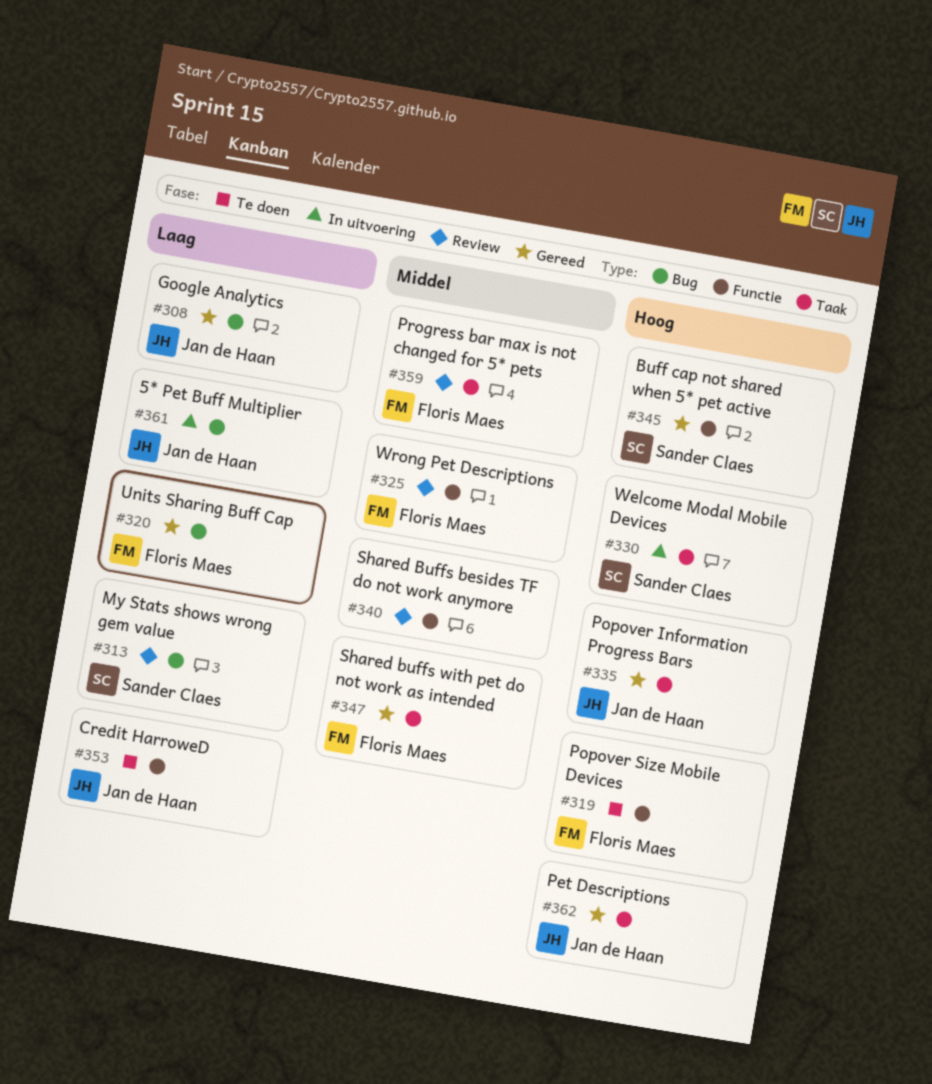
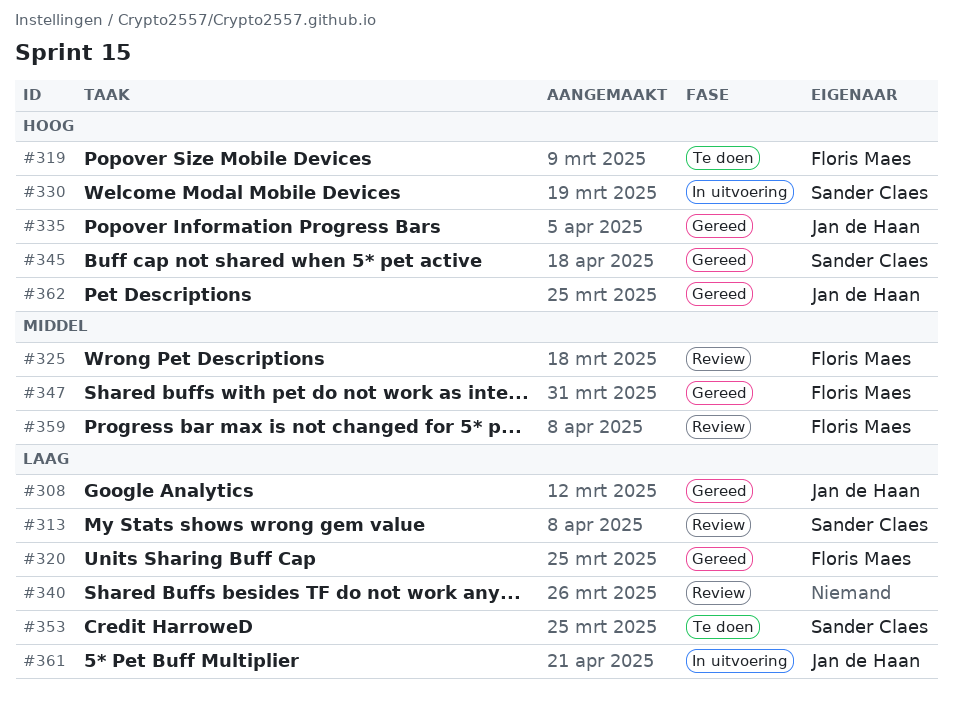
#340, priority: Middel -> Laag
#353, owner: Jan de Haan -> Sander Claes

